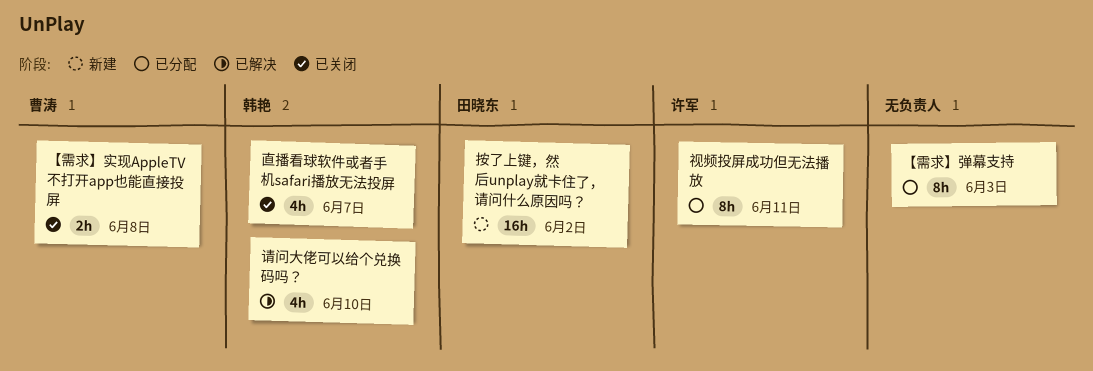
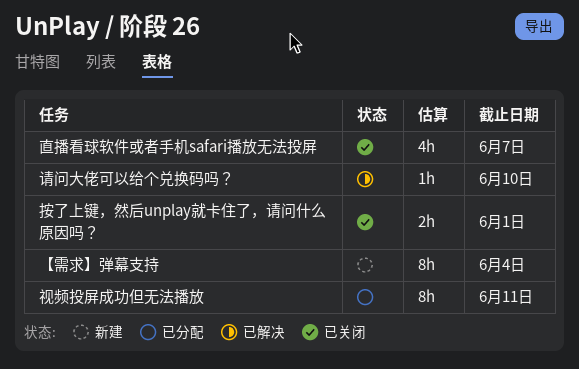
【需求】实现AppleTV不打开app也能直接投屏: present -> none
【需求】弹幕支持, status: 已分配 -> 新建
【需求】弹幕支持, due: Jun 3 -> Jun 4
按了上键，然后unplay就卡住了，请问什么原因吗？, status: 新建 -> 已关闭
按了上键，然后unplay就卡住了，请问什么原因吗？, estimate: 16h -> 2h
按了上键，然后unplay就卡住了，请问什么原因吗？, due: Jun 2 -> Jun 1
请问大佬可以给个兑换码吗？, estimate: 4h -> 1h

